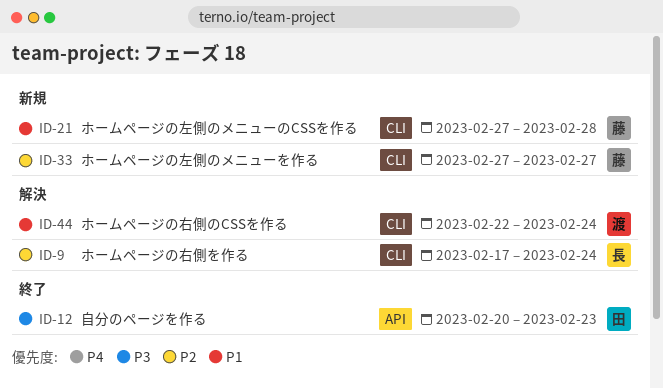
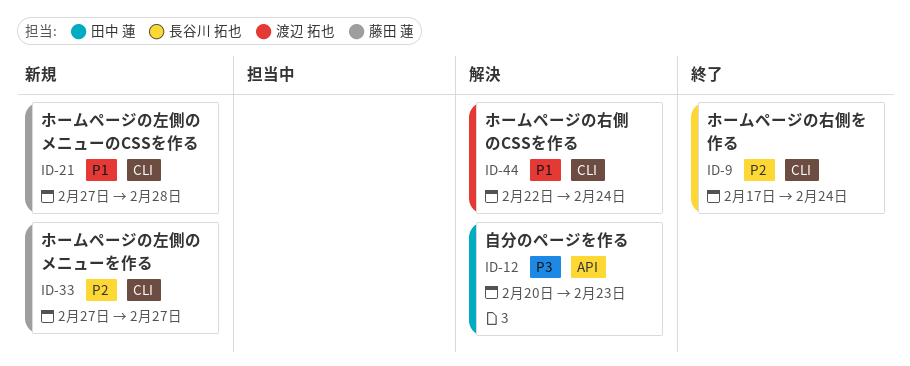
ID-9, status: 解決 -> 終了
ID-12, status: 終了 -> 解決

